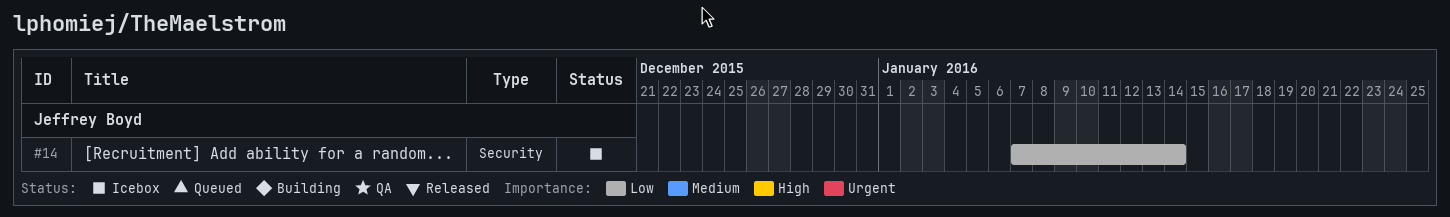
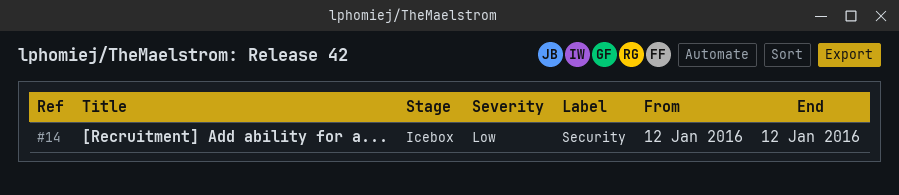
#14, start: Jan 7 -> Jan 12
#14, due: Jan 14 -> Jan 12

